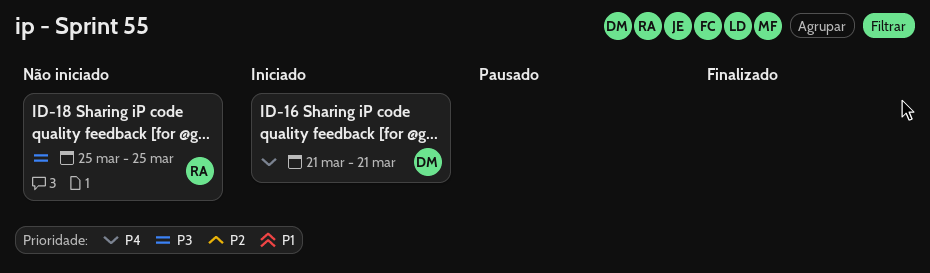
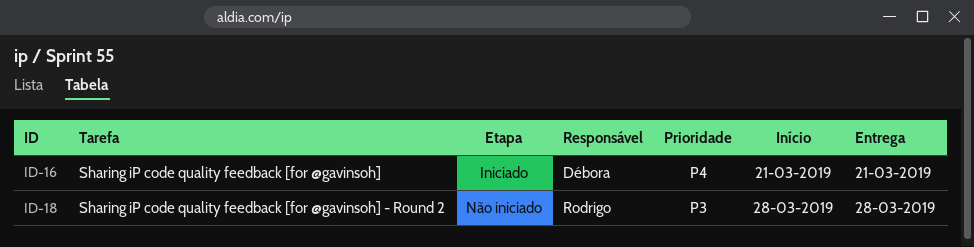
ID-18, start: Mar 25 -> Mar 28
ID-18, due: Mar 25 -> Mar 28

